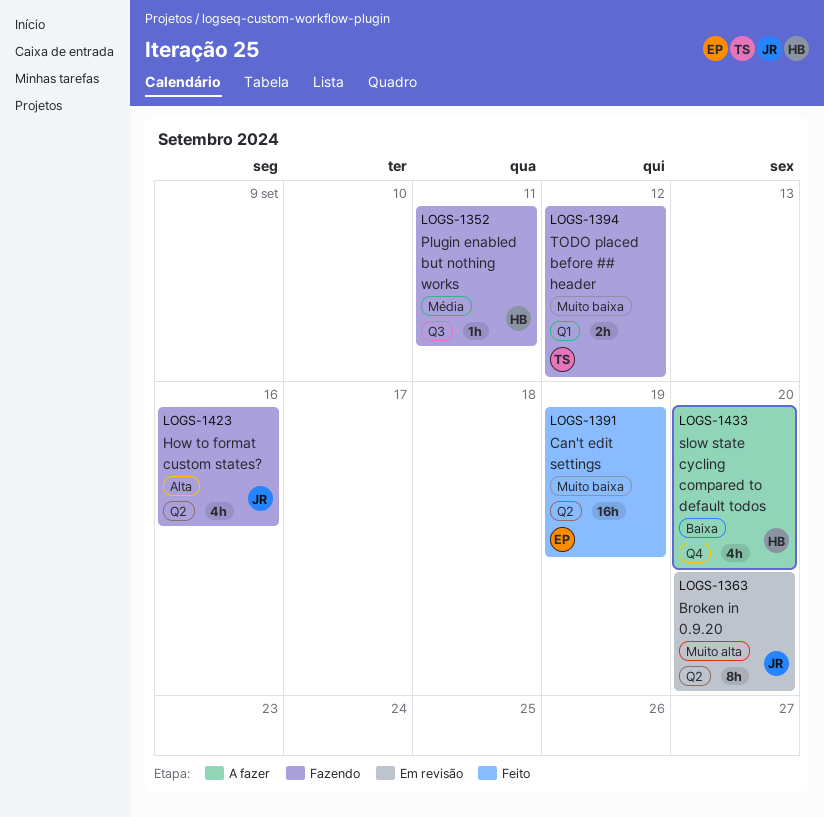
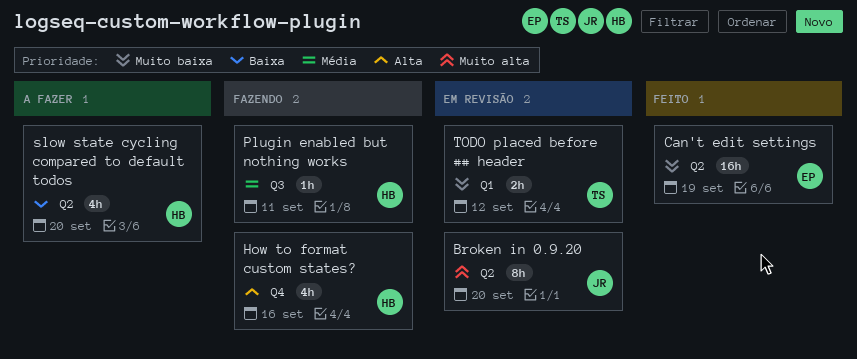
How to format custom states?, owner: JR -> HB
How to format custom states?, label: Q2 -> Q4
slow state cycling compared to default todos, label: Q4 -> Q2
TODO placed before ## header, status: Fazendo -> Em revisão

